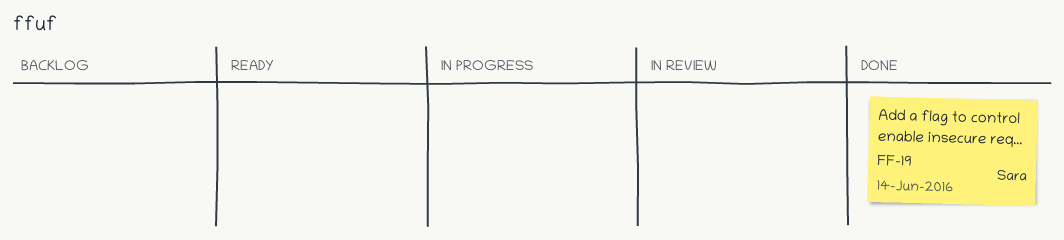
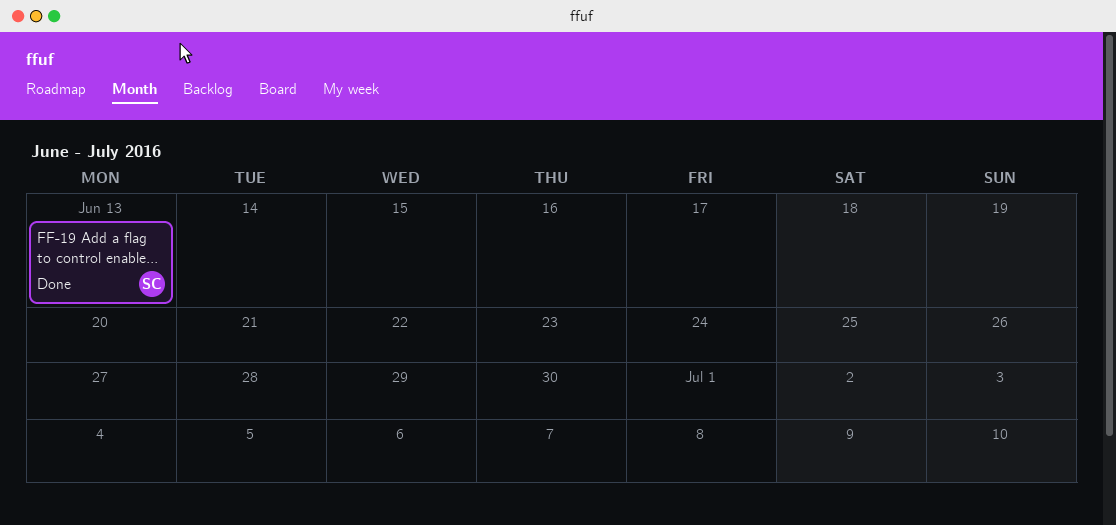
FF-19, due: Jun 14 -> Jun 13

